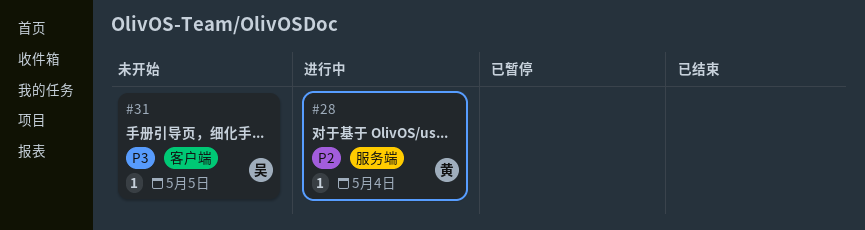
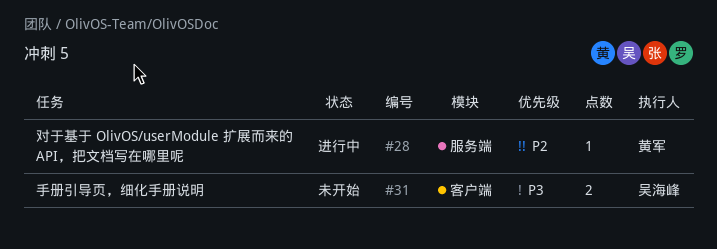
#31, estimate: 1 -> 2

